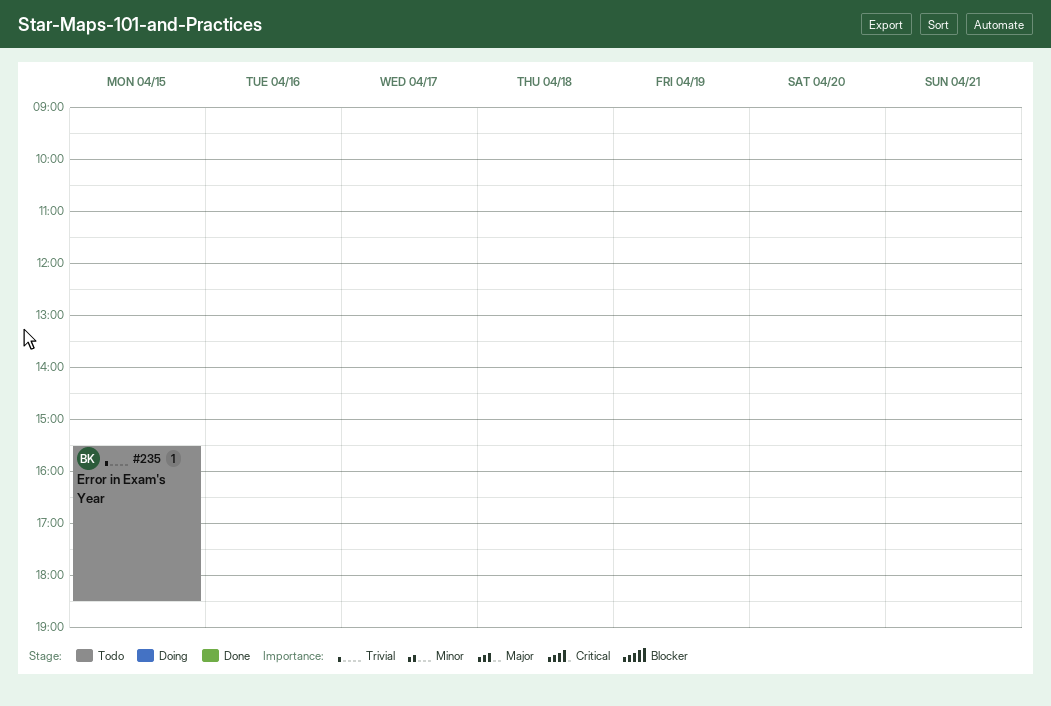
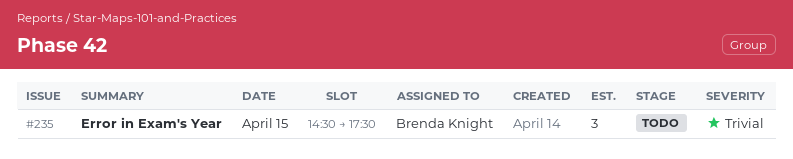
#235, estimate: 1 -> 3
#235, begins: 15:30 -> 14:30
#235, ends: 18:30 -> 17:30

